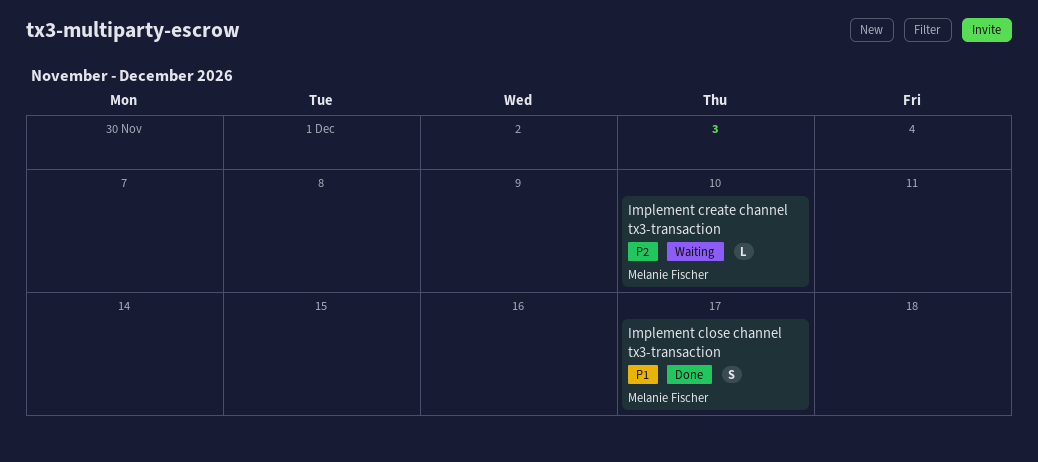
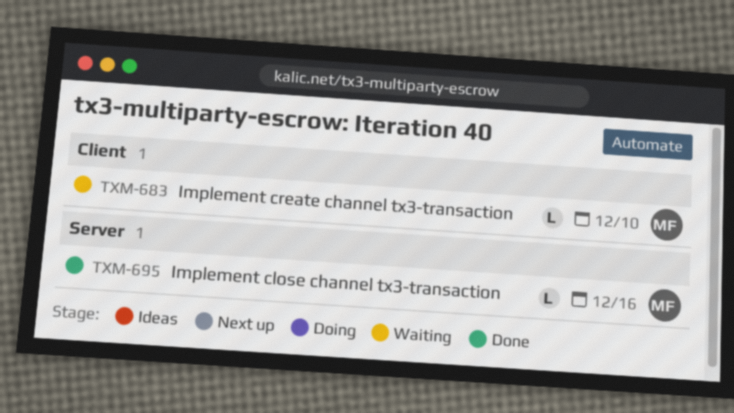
Implement close channel tx3-transaction, estimate: S -> L
Implement close channel tx3-transaction, due: Dec 17 -> Dec 16

